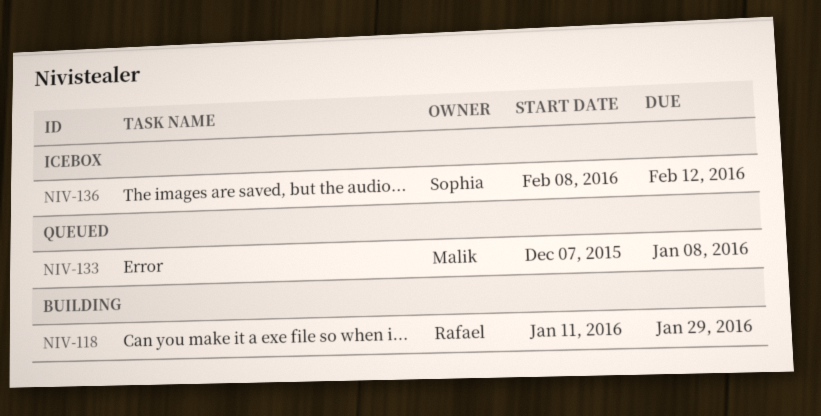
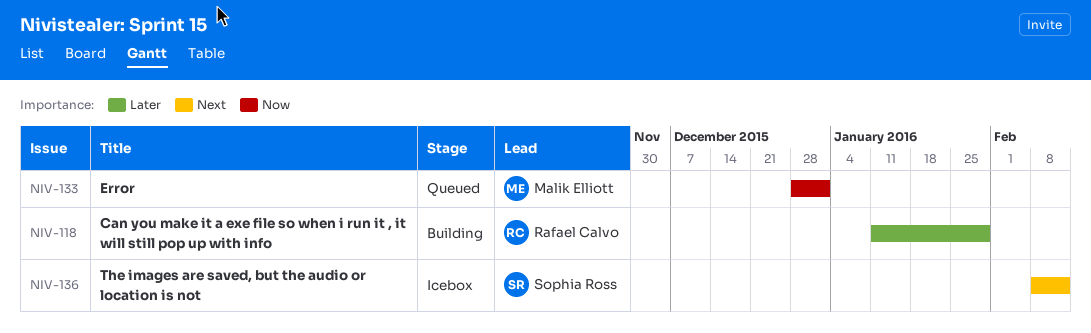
NIV-133, start: Dec 7 -> Dec 28
NIV-133, due: Jan 8 -> Jan 1

